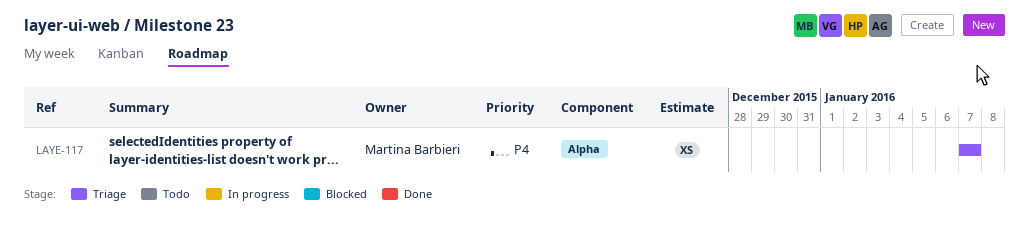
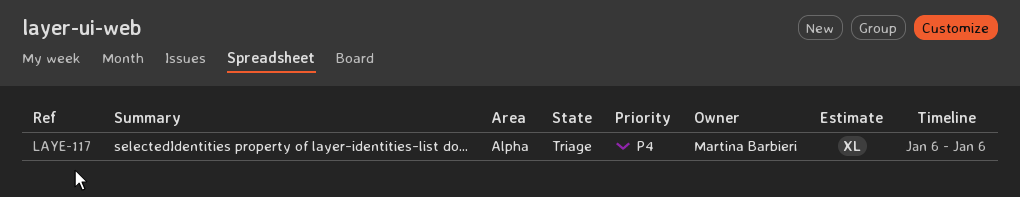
LAYE-117, estimate: XS -> XL
LAYE-117, start: Jan 7 -> Jan 6
LAYE-117, due: Jan 7 -> Jan 6

